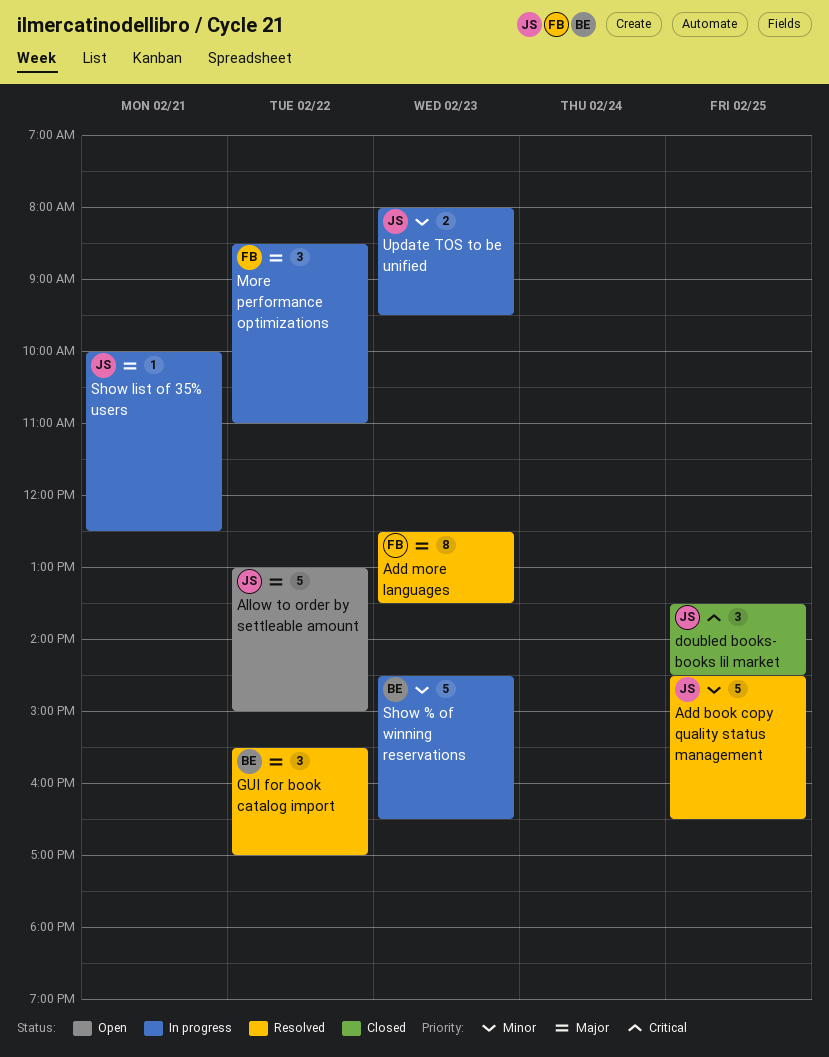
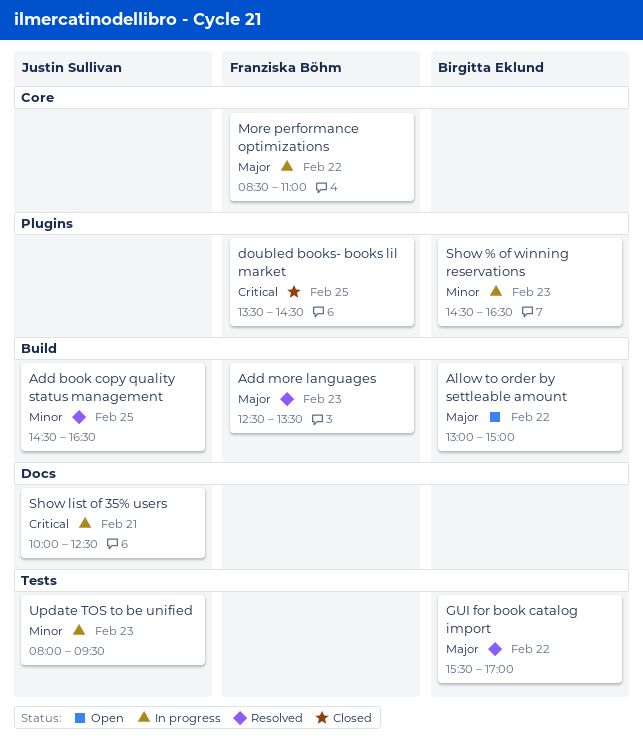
Allow to order by settleable amount, owner: Justin Sullivan -> Birgitta Eklund
doubled books- books lil market, owner: Justin Sullivan -> Franziska Böhm
Show list of 35% users, priority: Major -> Critical

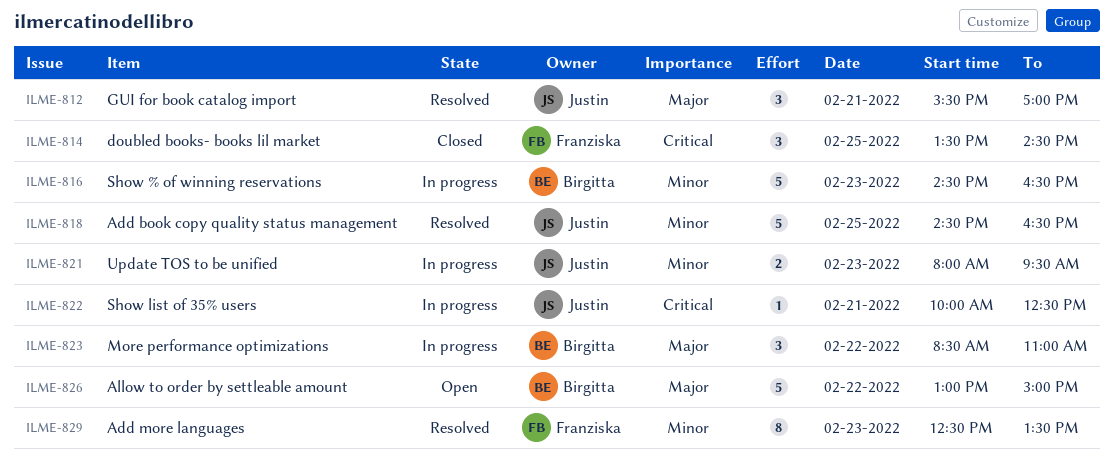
Add more languages, priority: Major -> Minor
GUI for book catalog import, owner: Birgitta Eklund -> Justin Sullivan
GUI for book catalog import, day: Feb 22 -> Feb 21
More performance optimizations, owner: Franziska Böhm -> Birgitta Eklund

